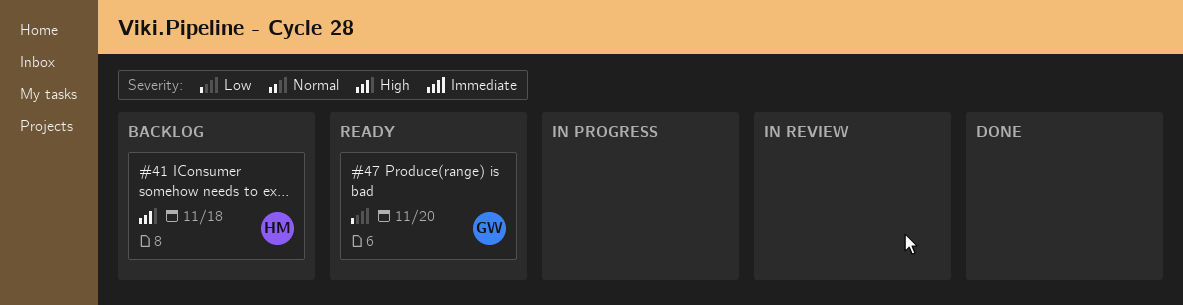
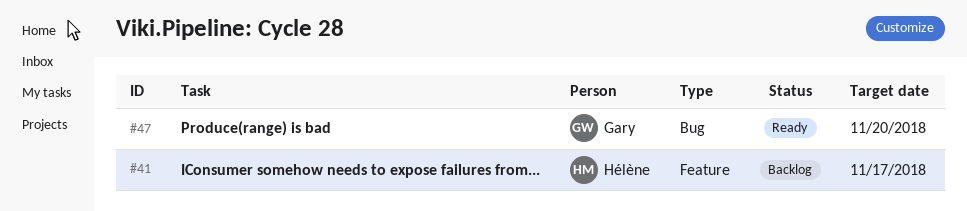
#41, due: Nov 18 -> Nov 17

